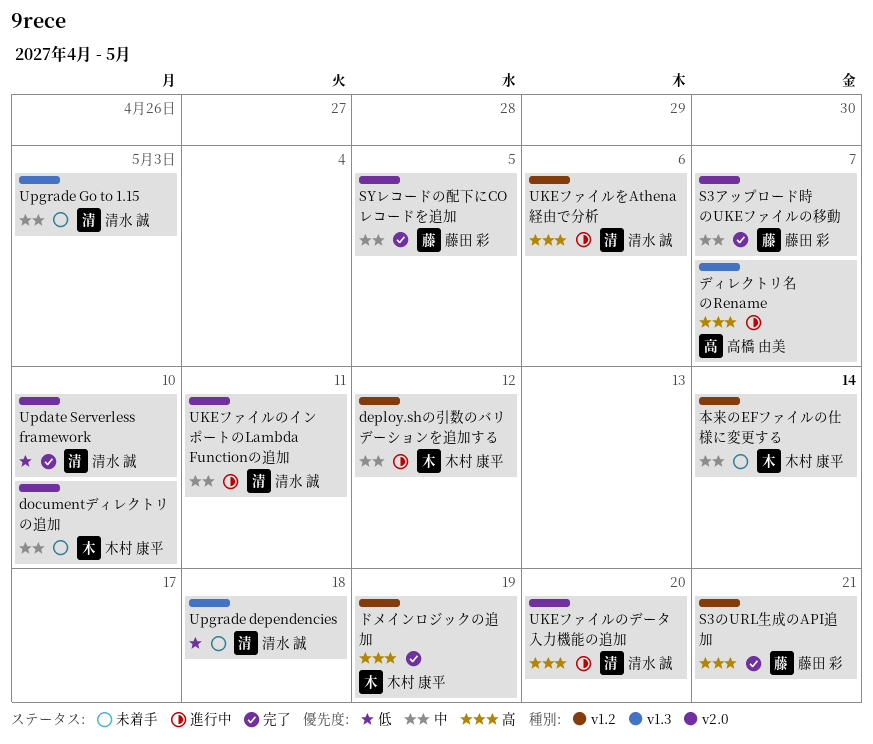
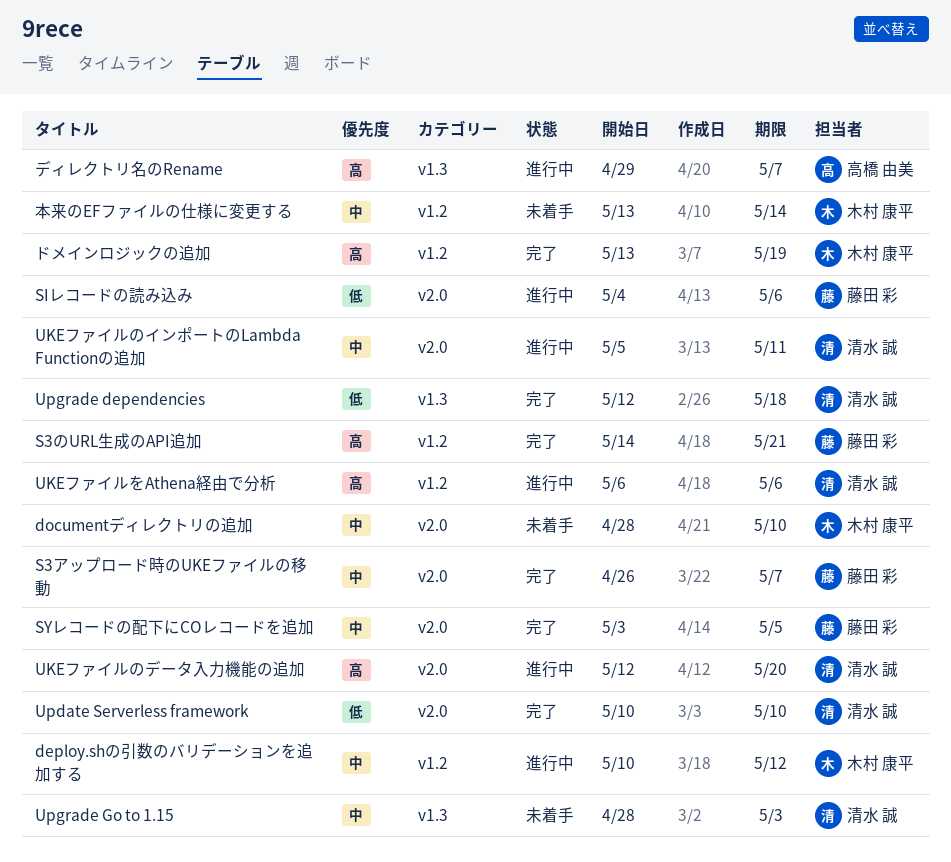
SIレコードの読み込み: none -> present
Upgrade dependencies, status: 未着手 -> 完了

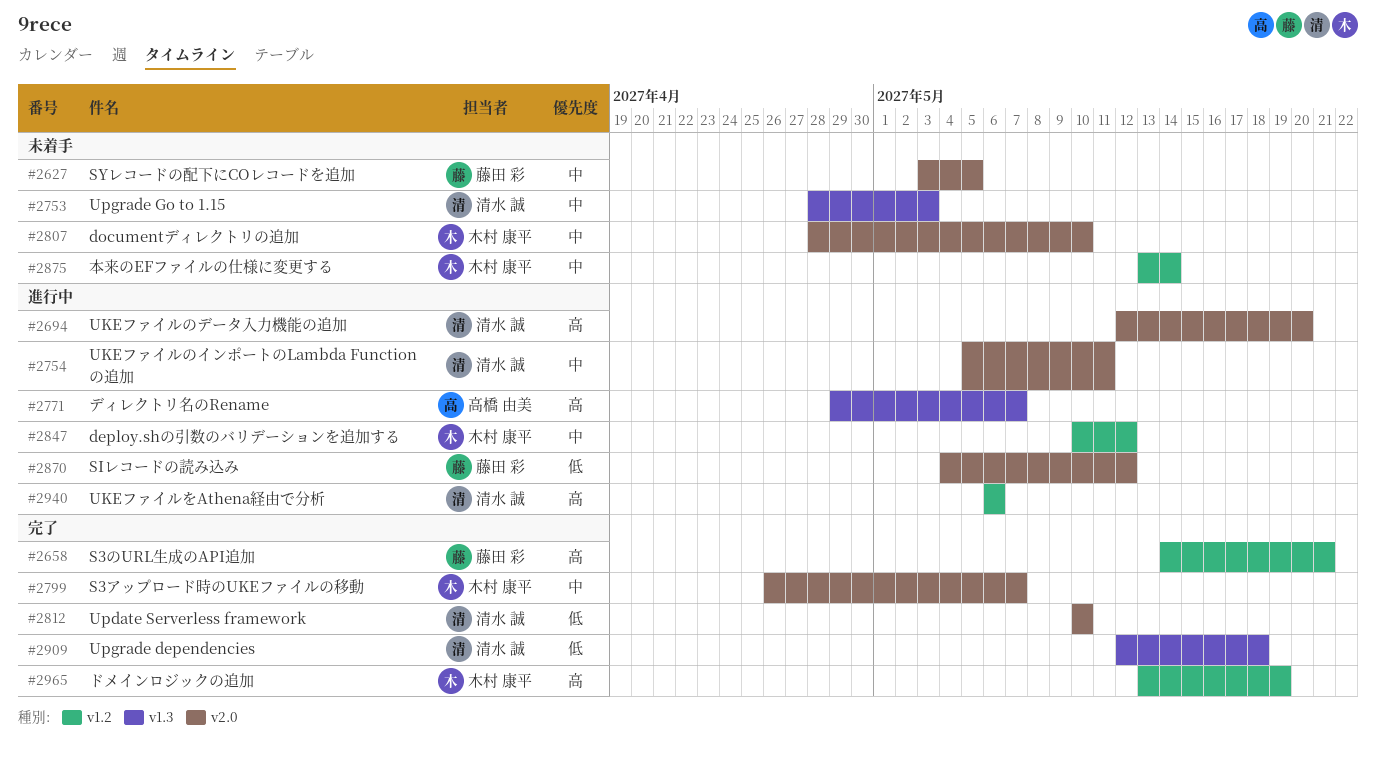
S3アップロード時のUKEファイルの移動, owner: 藤田 彩 -> 木村 康平
SIレコードの読み込み, due: May 6 -> May 12
SYレコードの配下にCOレコードを追加, status: 完了 -> 未着手

